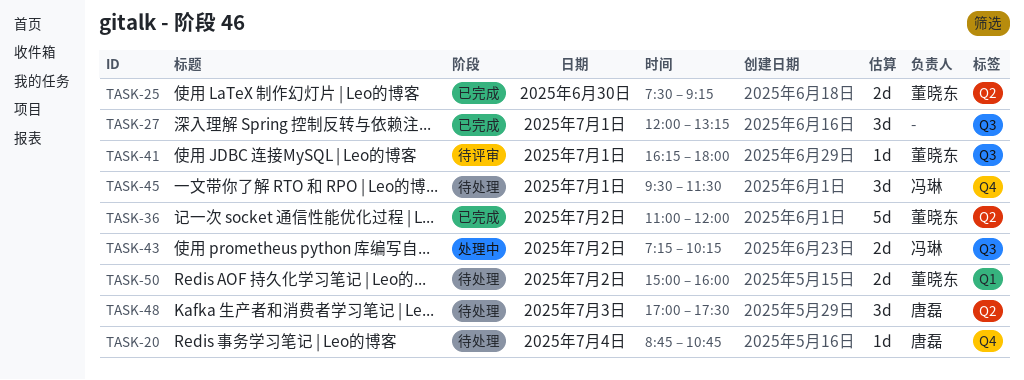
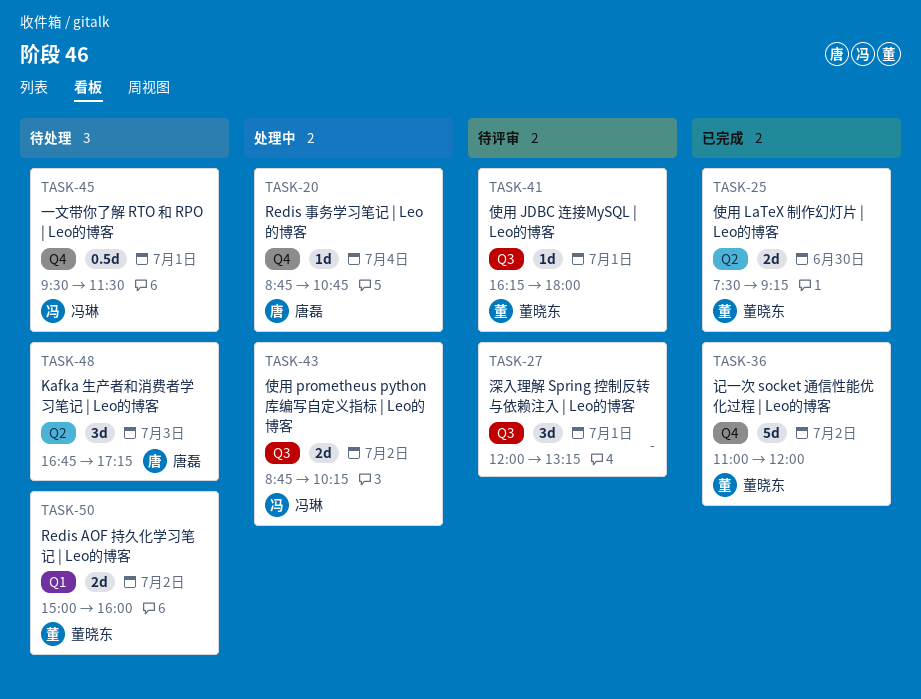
TASK-20, status: 待处理 -> 处理中
TASK-27, status: 已完成 -> 待评审
TASK-36, label: Q2 -> Q4
TASK-43, begins: 07:15 -> 08:45
TASK-45, estimate: 3d -> 0.5d
TASK-48, begins: 17:00 -> 16:45
TASK-48, ends: 17:30 -> 17:15

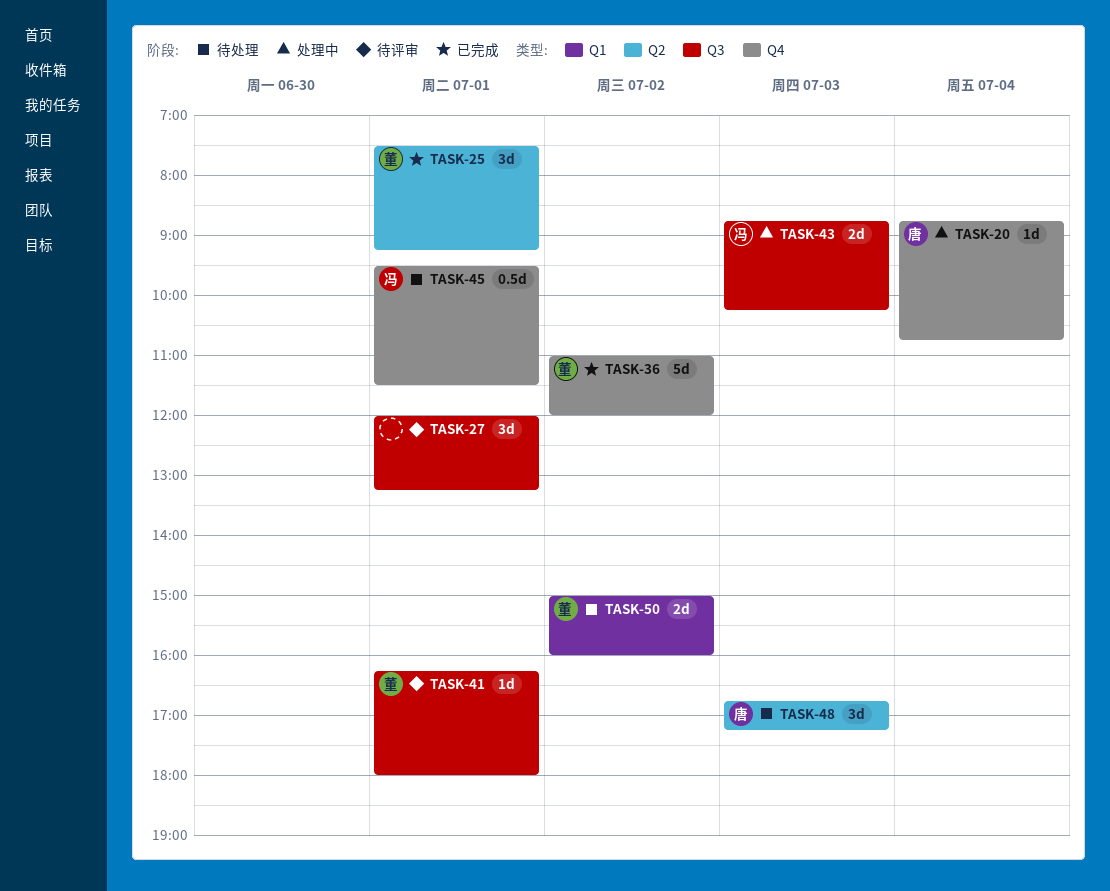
TASK-25, estimate: 2d -> 3d
TASK-25, day: Jun 30 -> Jul 1
TASK-43, day: Jul 2 -> Jul 3

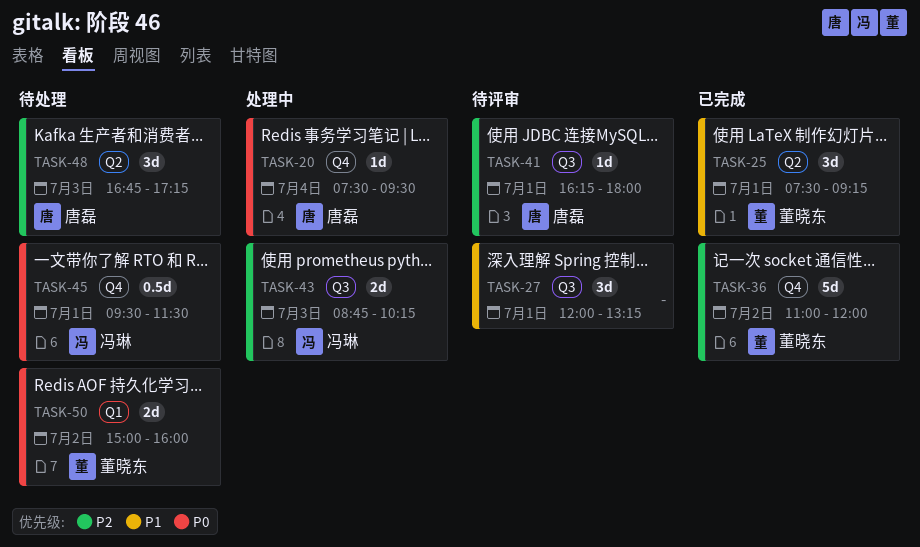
TASK-20, begins: 08:45 -> 07:30
TASK-20, ends: 10:45 -> 09:30
TASK-41, owner: 董晓东 -> 唐磊

